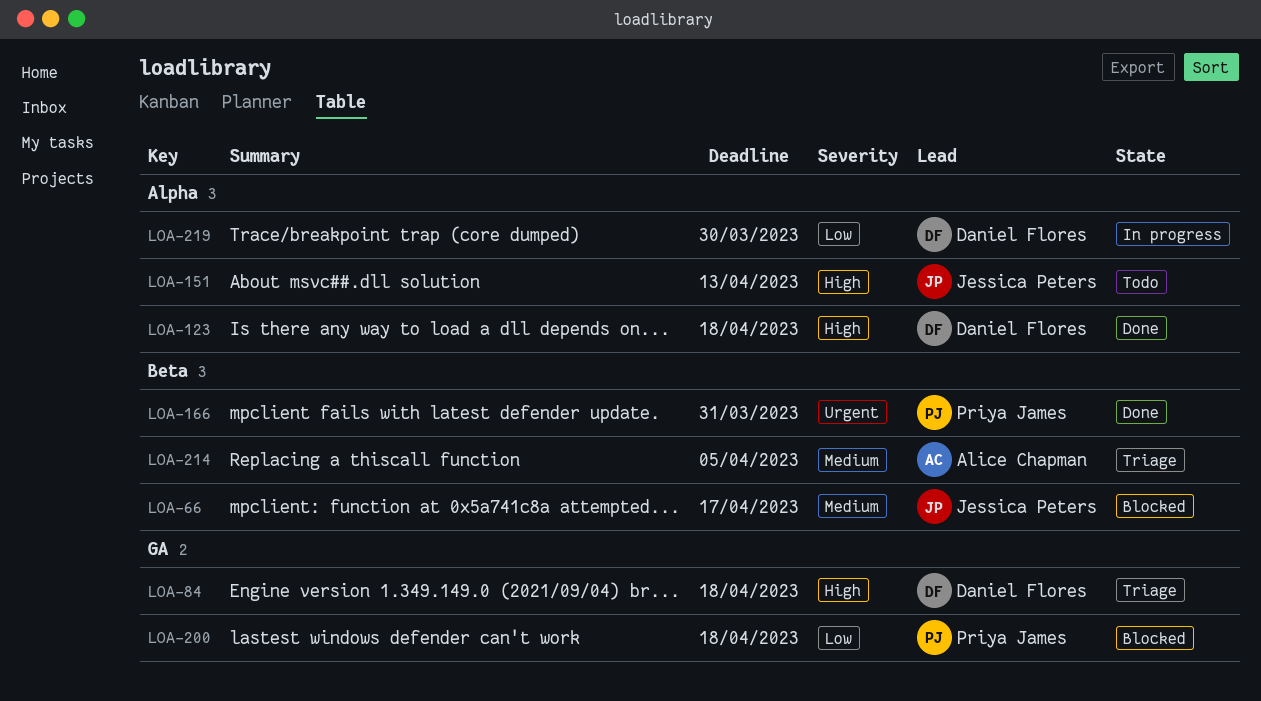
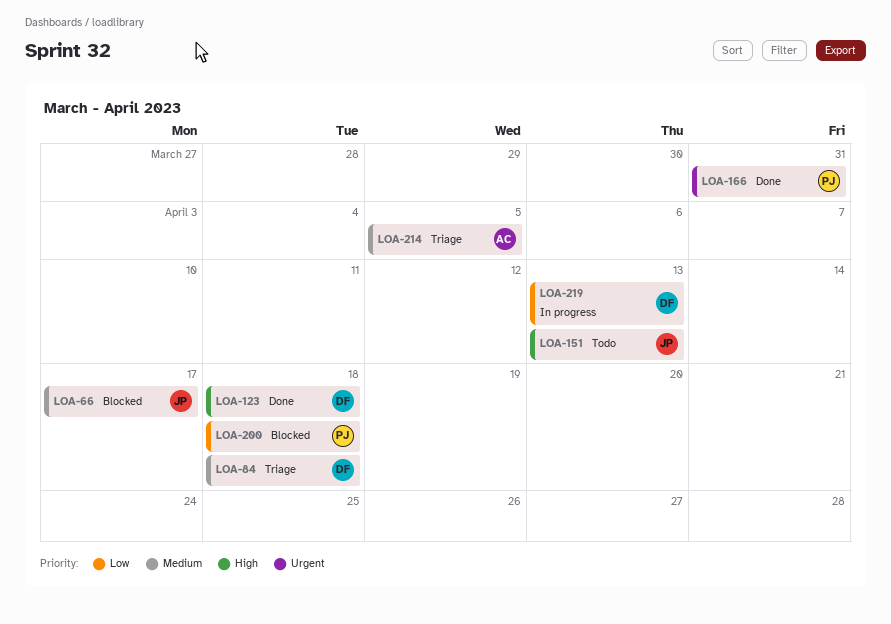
LOA-84, priority: High -> Medium
LOA-219, due: Mar 30 -> Apr 13

